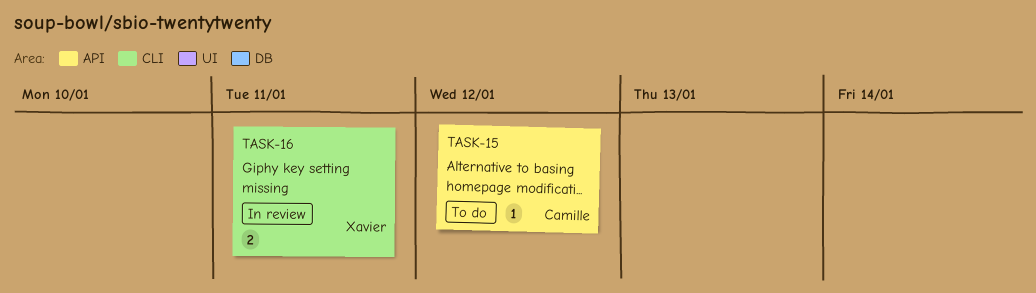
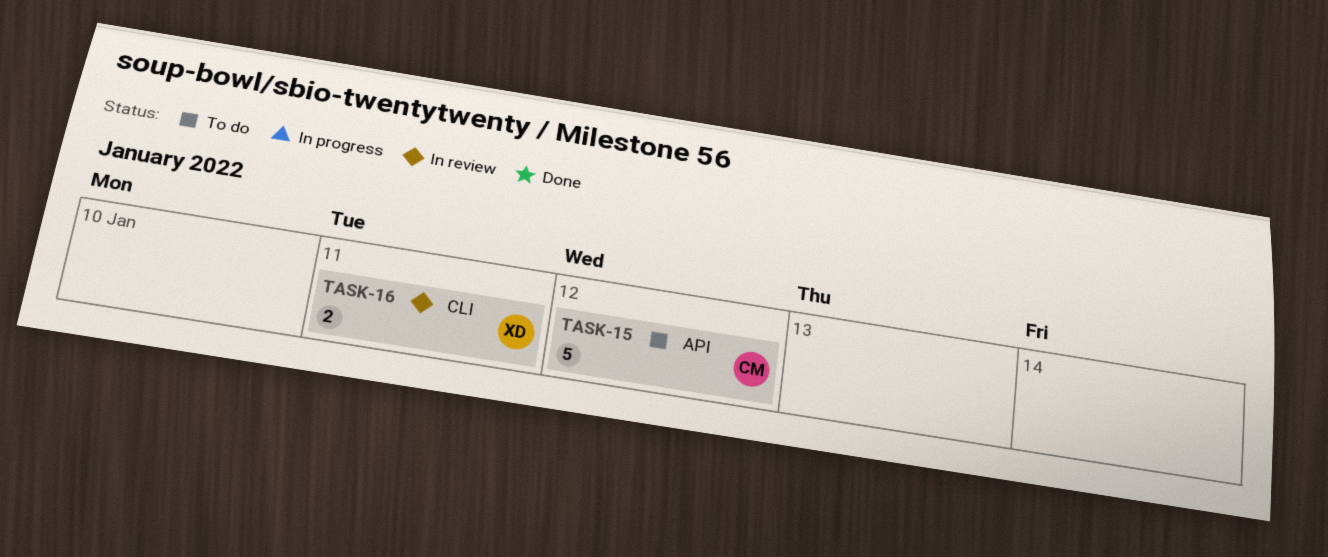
TASK-15, estimate: 1 -> 5

